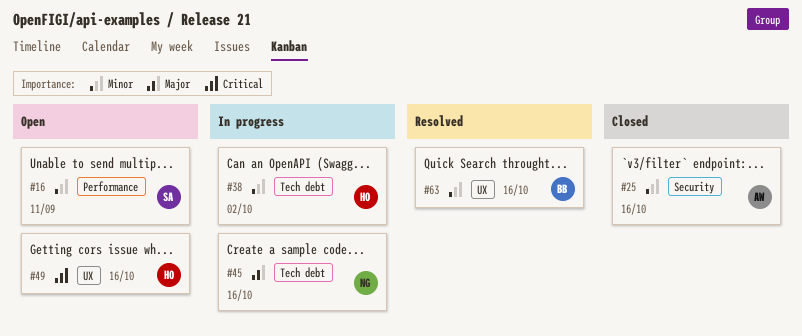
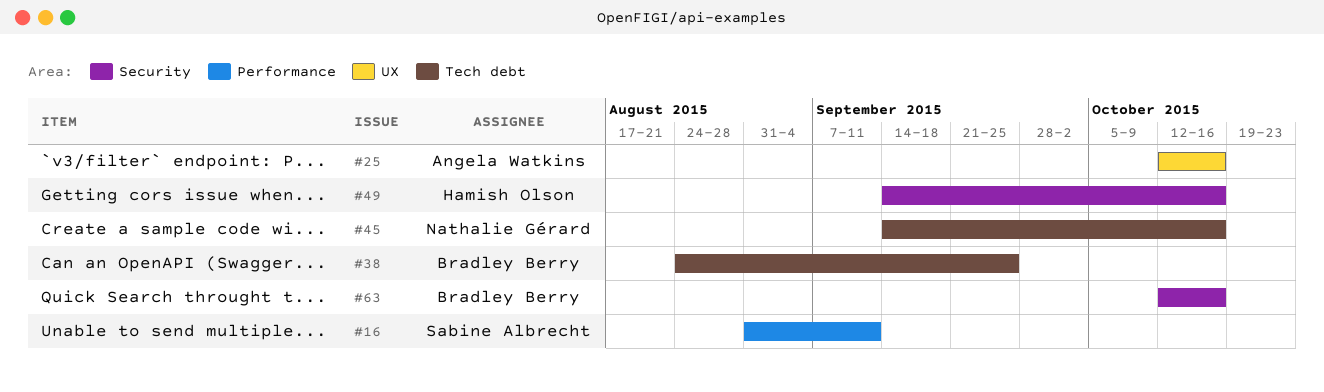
#25, label: Security -> UX
#38, owner: Hamish Olson -> Bradley Berry
#38, due: Oct 2 -> Sep 25
#49, label: UX -> Security
#63, label: UX -> Security

